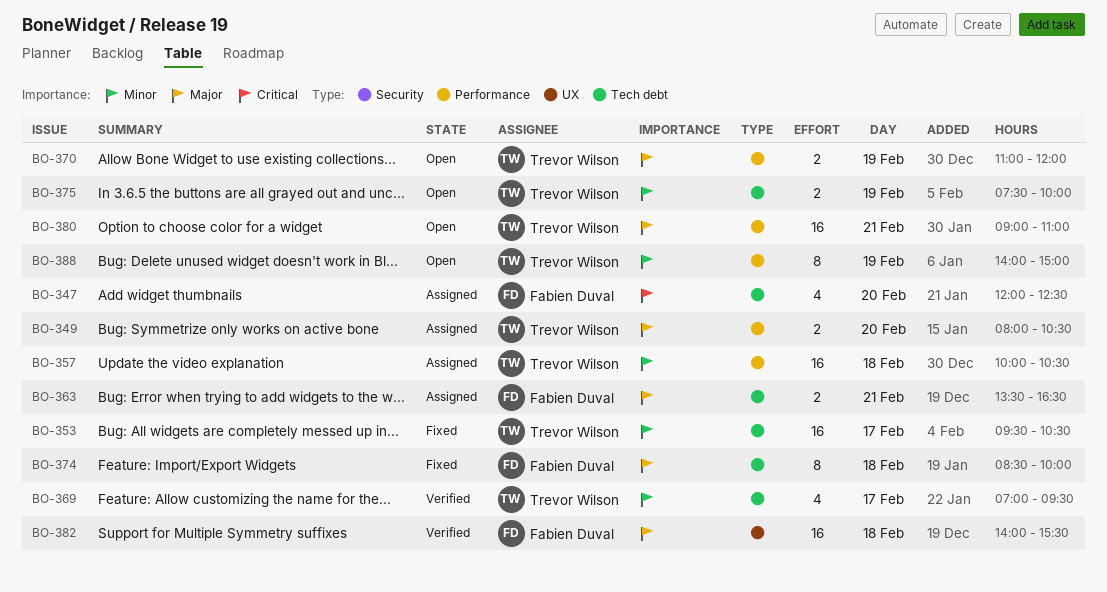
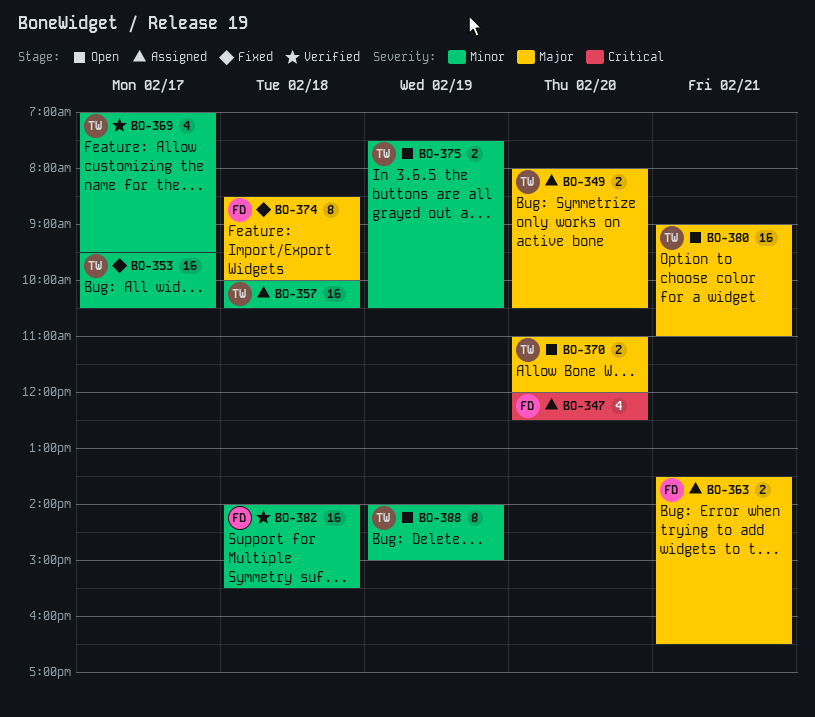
BO-370, day: Feb 19 -> Feb 20
BO-375, ends: 10:00 -> 10:30
BO-382, priority: Major -> Minor

